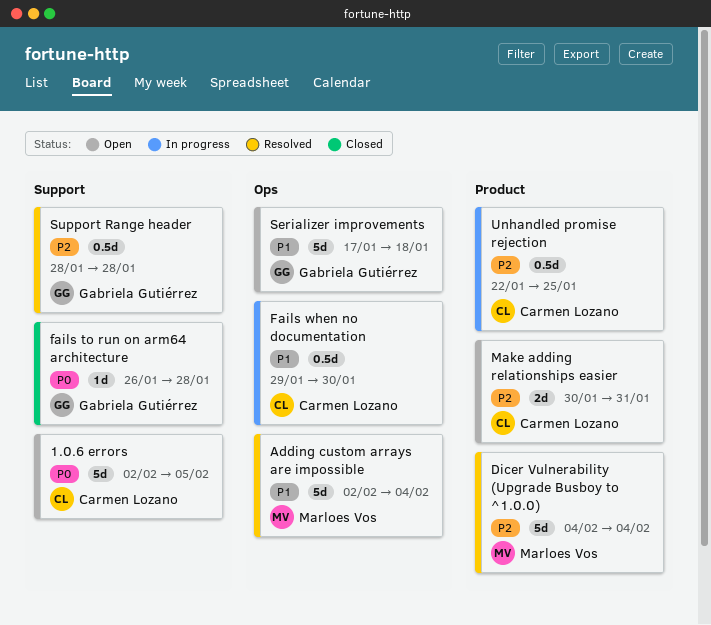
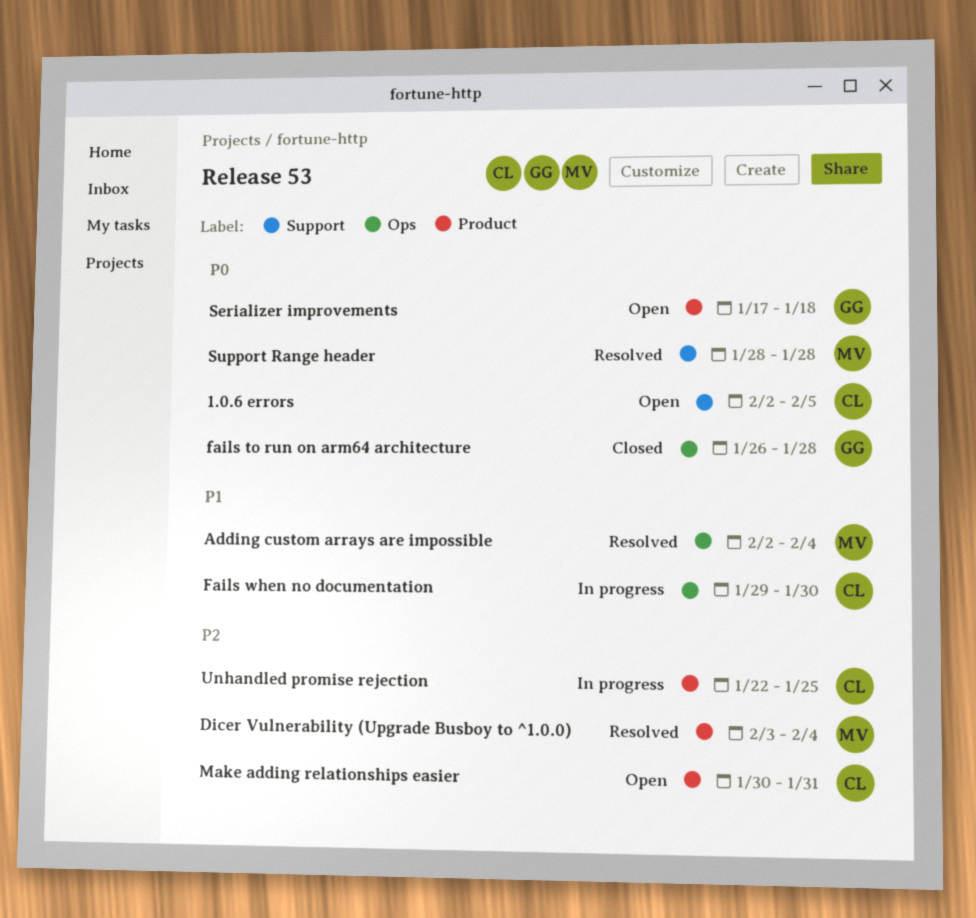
Dicer Vulnerability (Upgrade Busboy to ^1.0.0), start: Feb 4 -> Feb 3
fails to run on arm64 architecture, label: Support -> Ops
Serializer improvements, priority: P1 -> P0
Serializer improvements, label: Ops -> Product
Support Range header, owner: Gabriela Gutiérrez -> Marloes Vos
Support Range header, priority: P2 -> P0

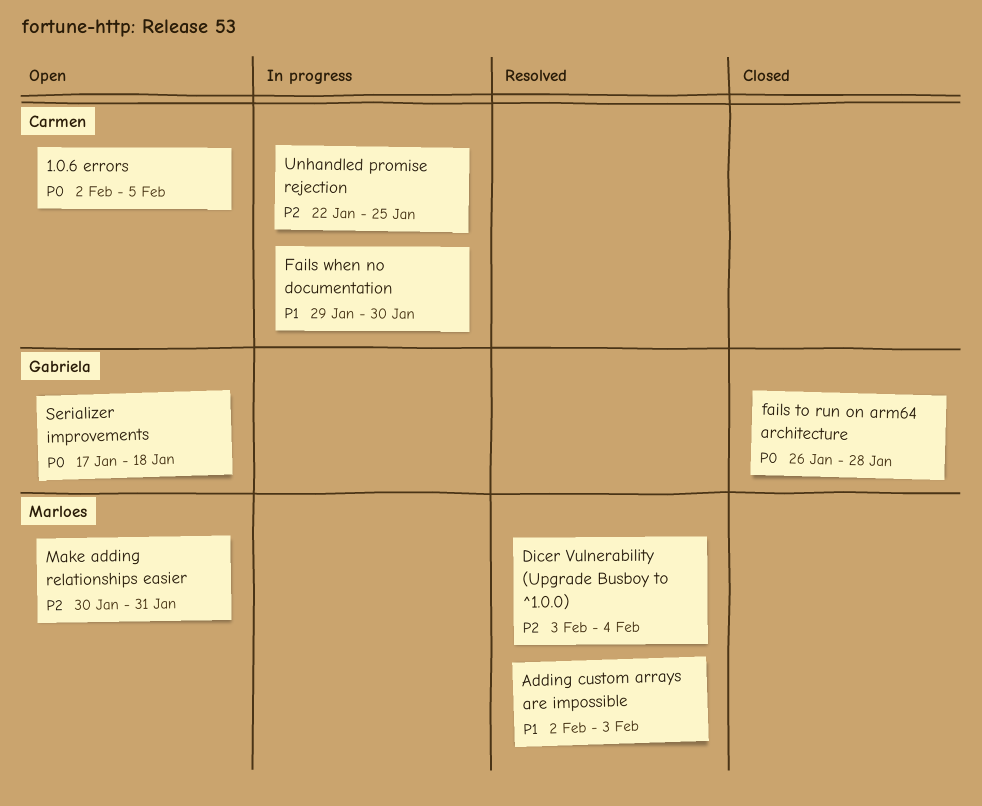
Adding custom arrays are impossible, due: Feb 4 -> Feb 3
Make adding relationships easier, owner: Carmen -> Marloes
Support Range header: present -> none

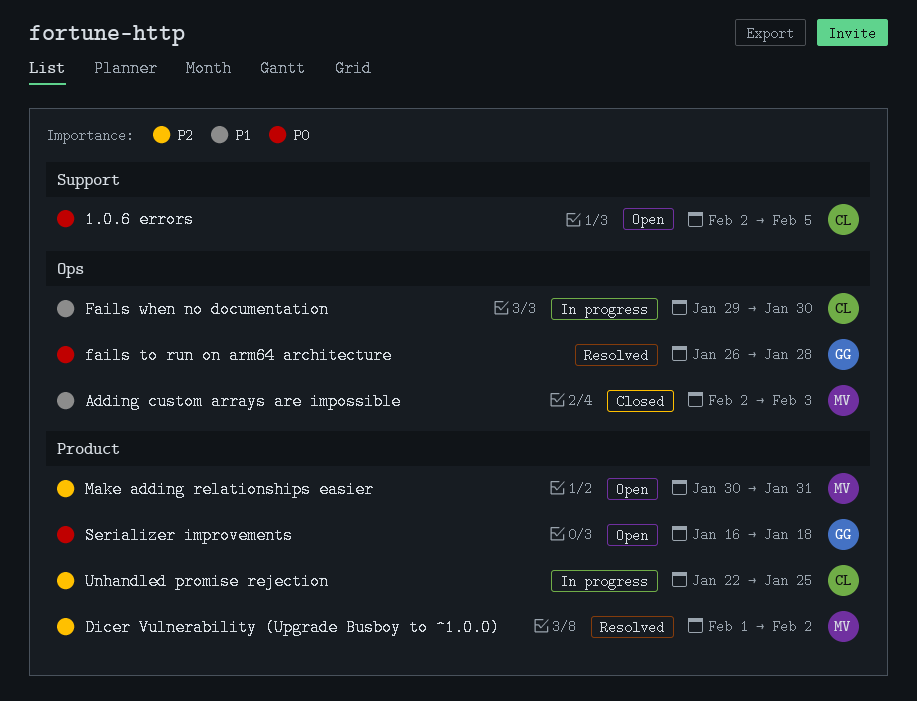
Adding custom arrays are impossible, status: Resolved -> Closed
Dicer Vulnerability (Upgrade Busboy to ^1.0.0), start: Feb 3 -> Feb 1
Dicer Vulnerability (Upgrade Busboy to ^1.0.0), due: Feb 4 -> Feb 2
fails to run on arm64 architecture, status: Closed -> Resolved
Serializer improvements, start: Jan 17 -> Jan 16

